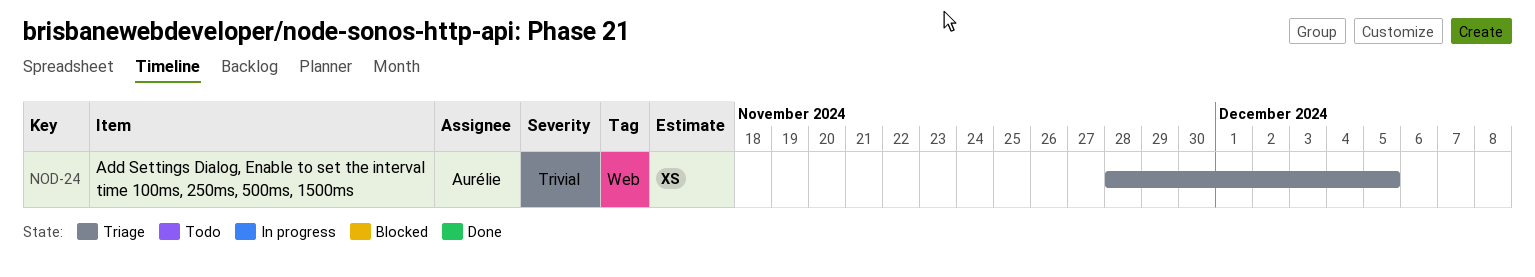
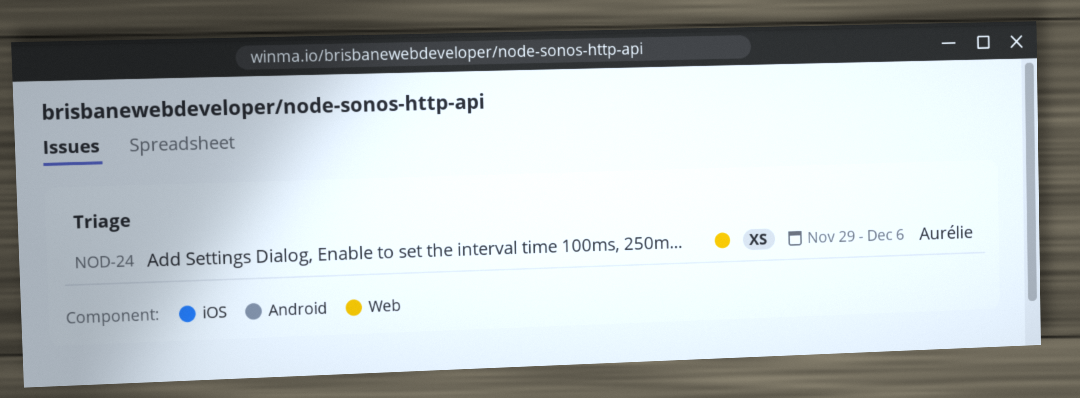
NOD-24, start: Nov 28 -> Nov 29
NOD-24, due: Dec 5 -> Dec 6

